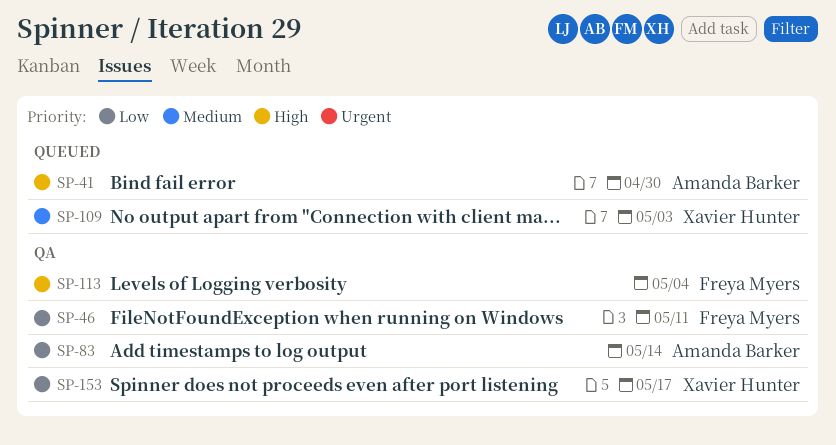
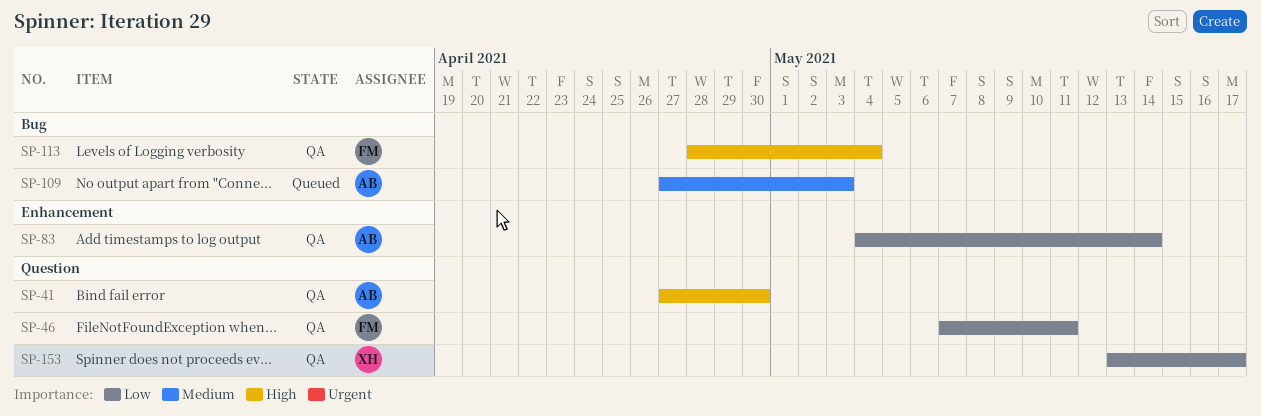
SP-41, status: Queued -> QA
SP-109, owner: Xavier Hunter -> Amanda Barker

